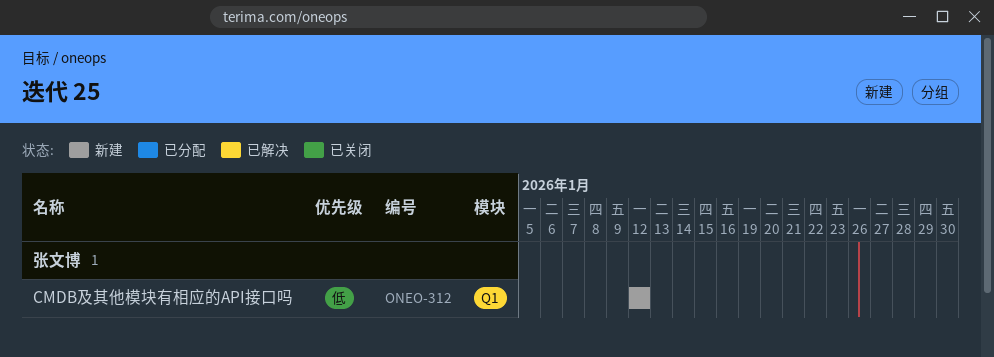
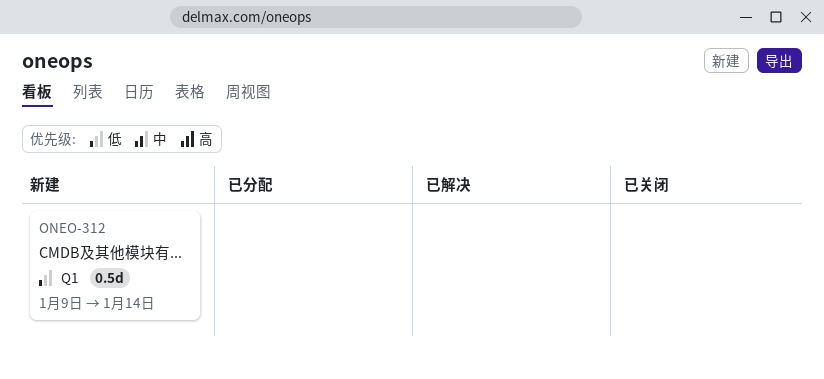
ONEO-312, start: Jan 12 -> Jan 9
ONEO-312, due: Jan 12 -> Jan 14

